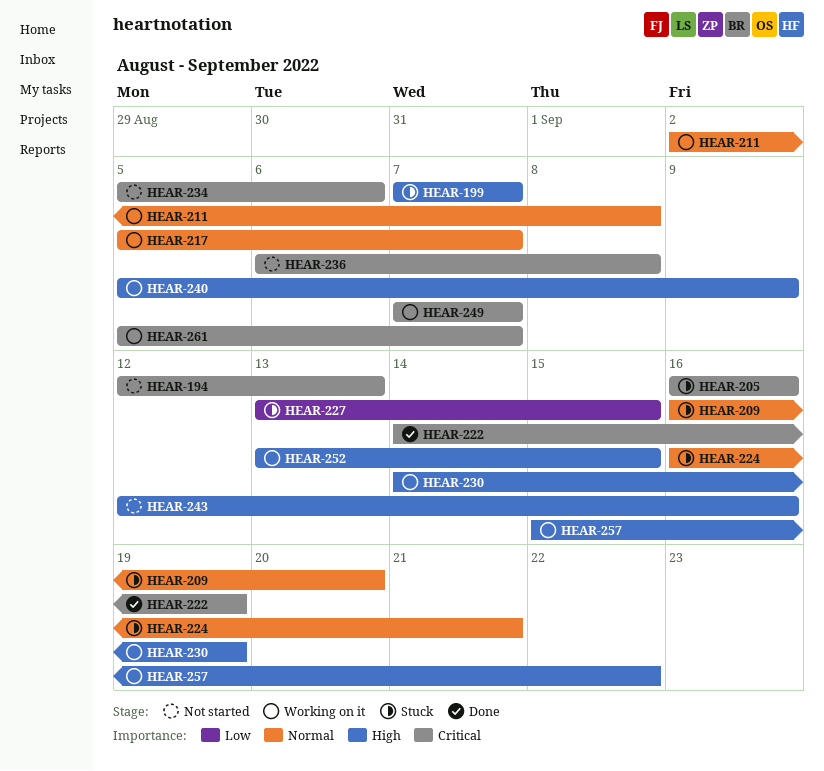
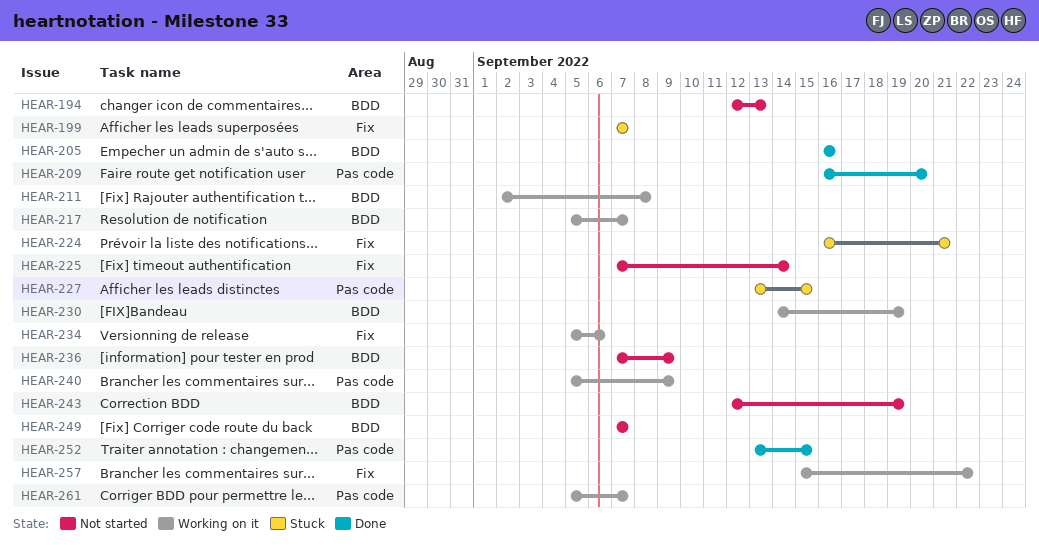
HEAR-205, status: Stuck -> Done
HEAR-209, status: Stuck -> Done
HEAR-222: present -> none
HEAR-225: none -> present
HEAR-234, status: Not started -> Working on it
HEAR-236, start: Sep 6 -> Sep 7
HEAR-236, due: Sep 8 -> Sep 9
HEAR-243, due: Sep 16 -> Sep 19
HEAR-249, status: Working on it -> Not started
HEAR-252, status: Working on it -> Done

